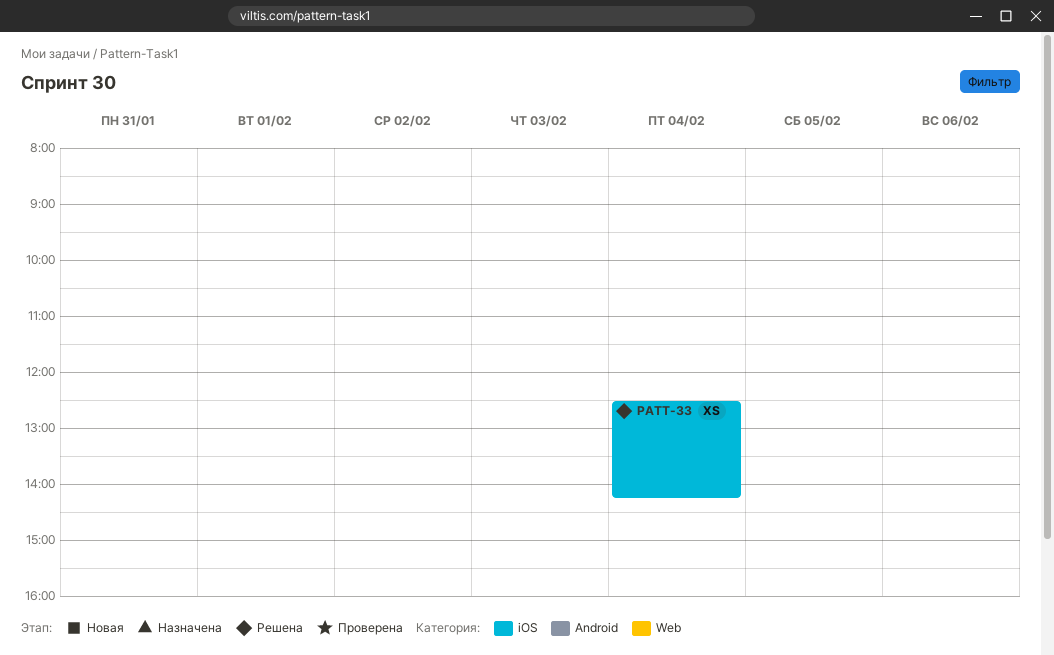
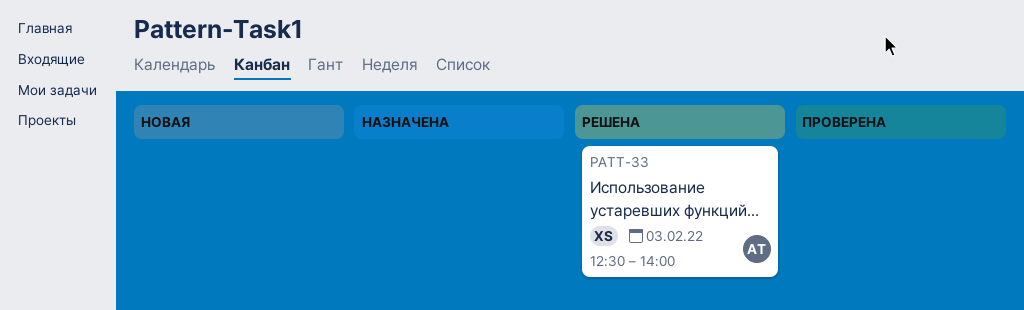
PATT-33, day: Feb 4 -> Feb 3
PATT-33, ends: 14:15 -> 14:00

